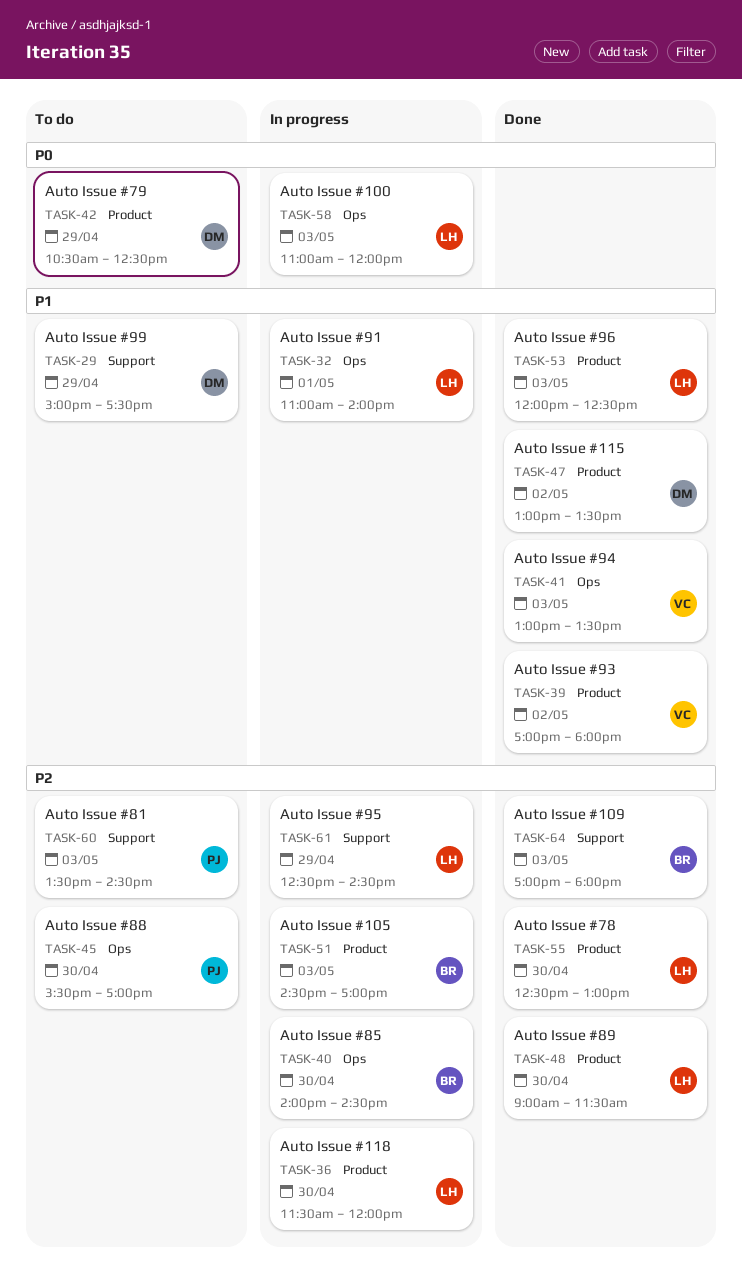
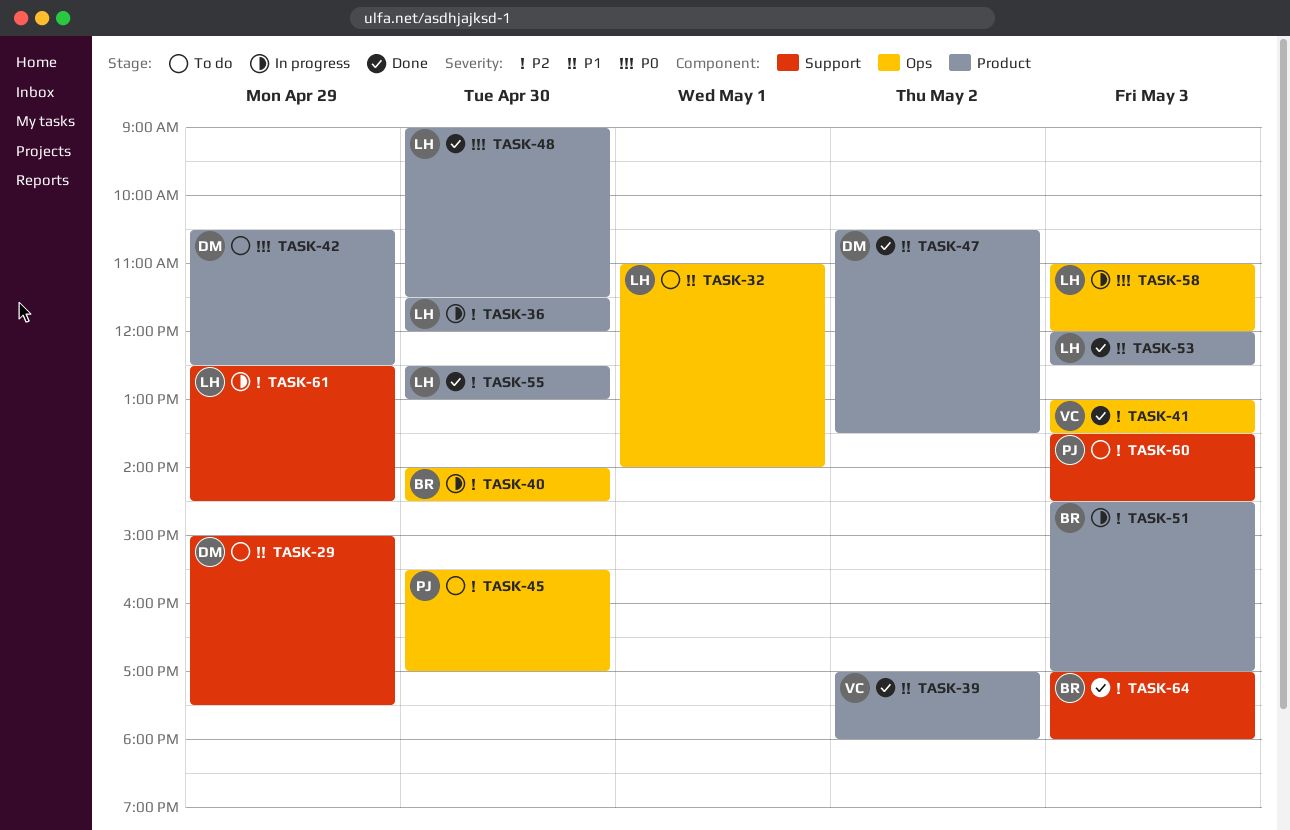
TASK-32, status: In progress -> To do
TASK-41, priority: P1 -> P2
TASK-47, begins: 13:00 -> 10:30
TASK-48, priority: P2 -> P0

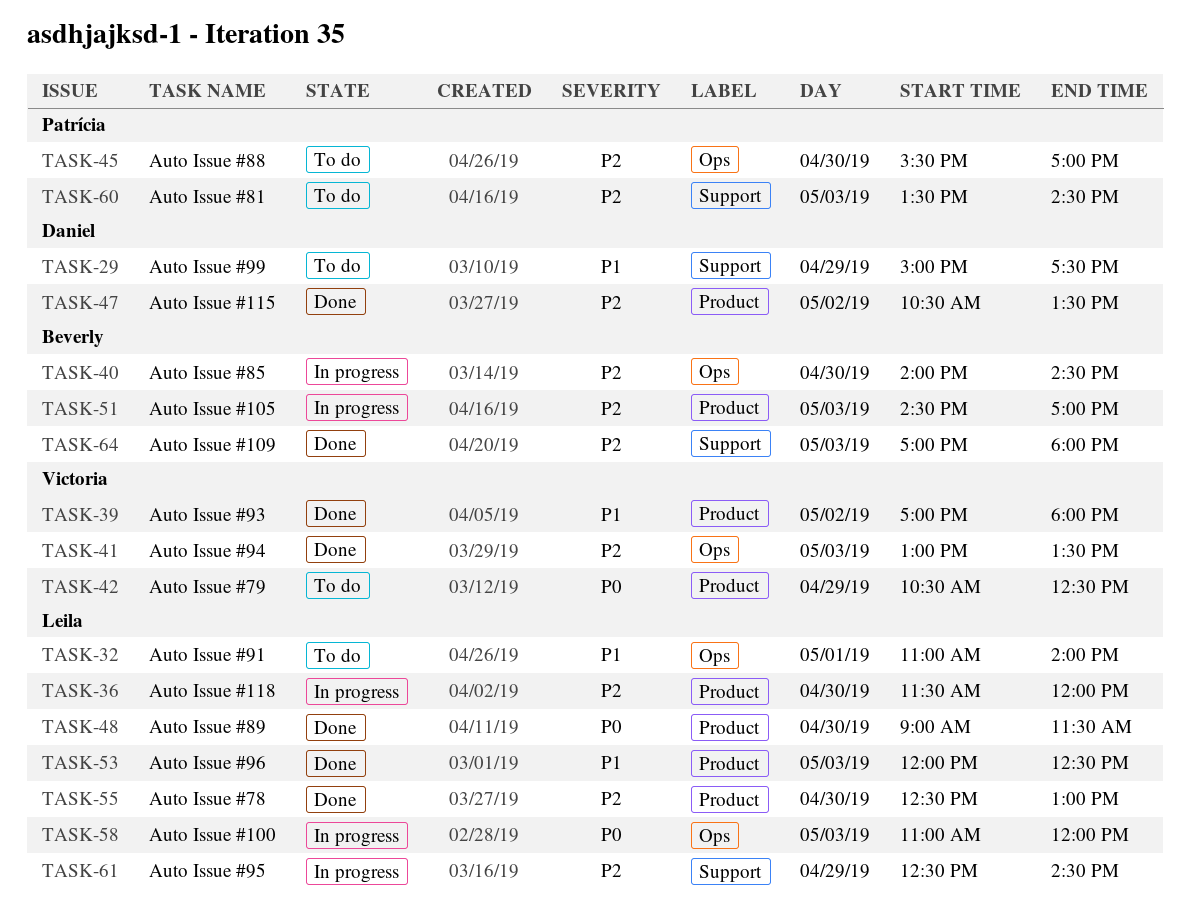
TASK-42, owner: Daniel -> Victoria
TASK-47, priority: P1 -> P2

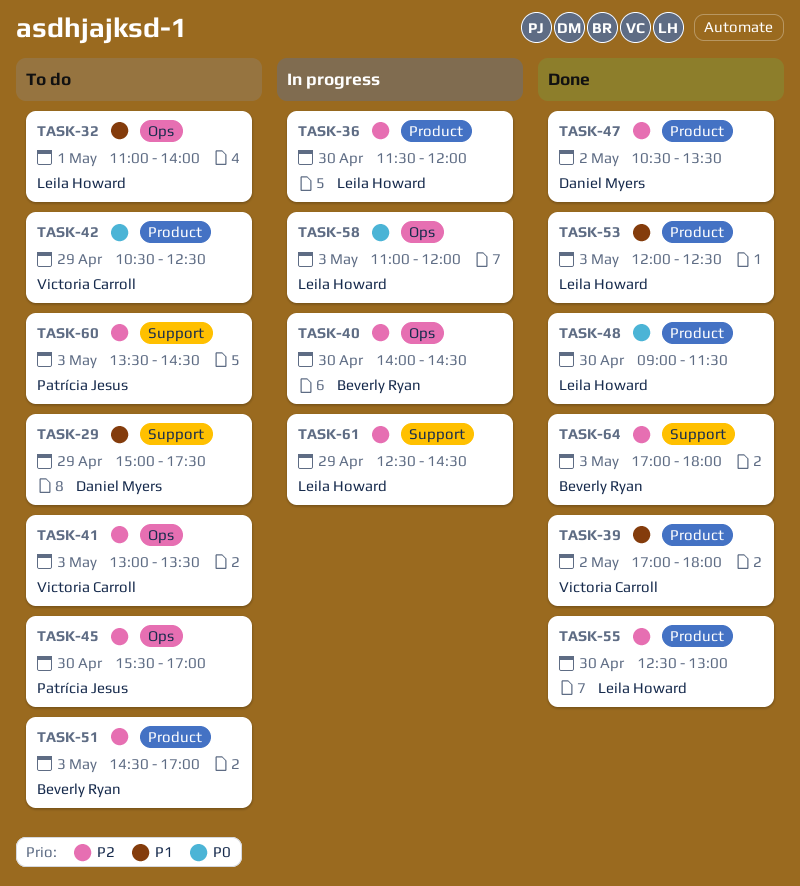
TASK-41, status: Done -> To do
TASK-51, status: In progress -> To do

